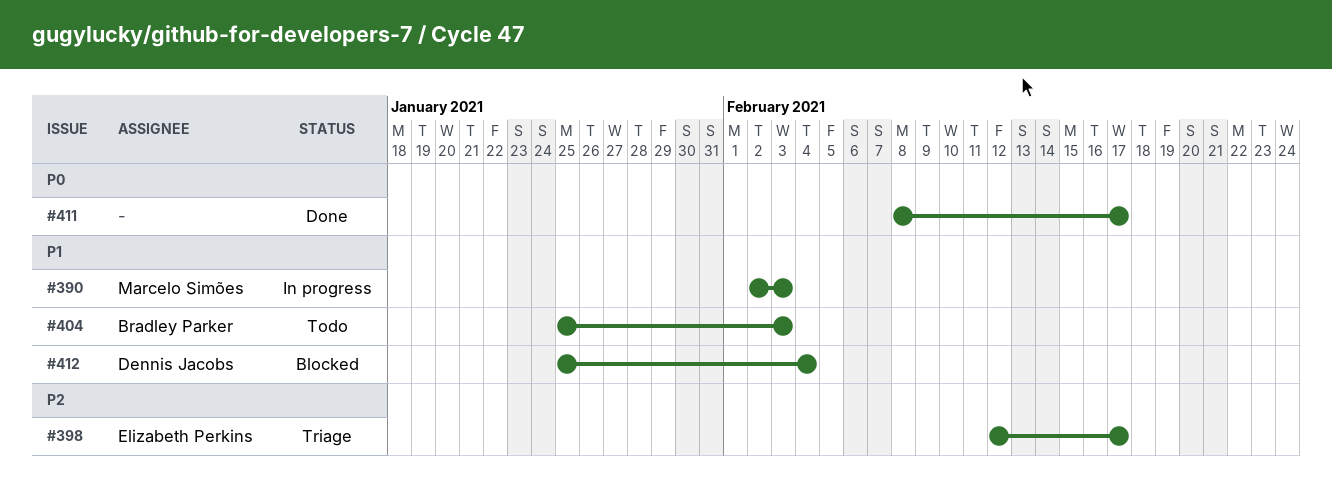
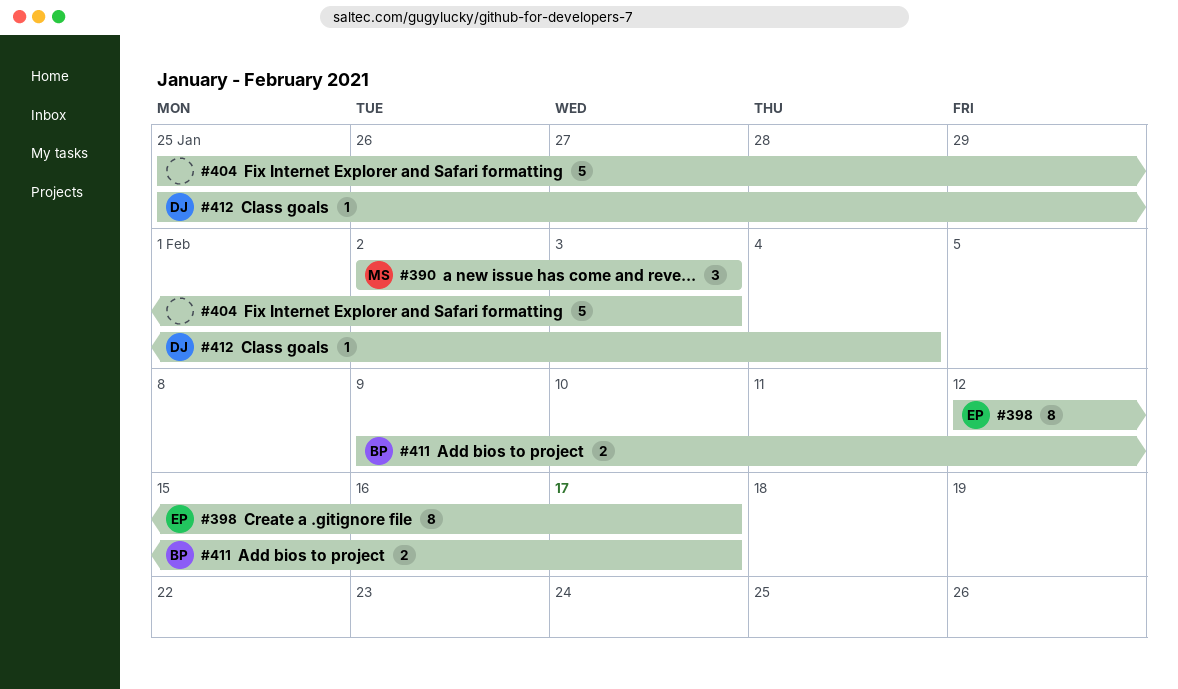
#404, owner: Bradley Parker -> none
#411, owner: none -> Bradley Parker
#411, start: Feb 8 -> Feb 9

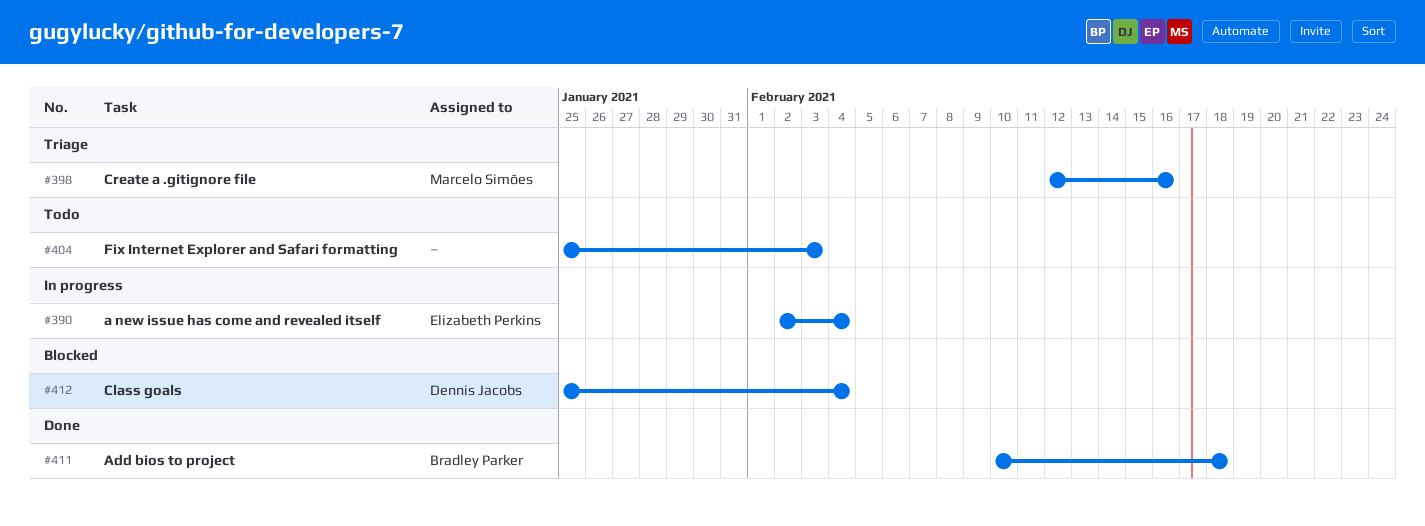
#390, owner: Marcelo Simões -> Elizabeth Perkins
#390, due: Feb 3 -> Feb 4
#398, owner: Elizabeth Perkins -> Marcelo Simões
#398, due: Feb 17 -> Feb 16
#411, start: Feb 9 -> Feb 10
#411, due: Feb 17 -> Feb 18

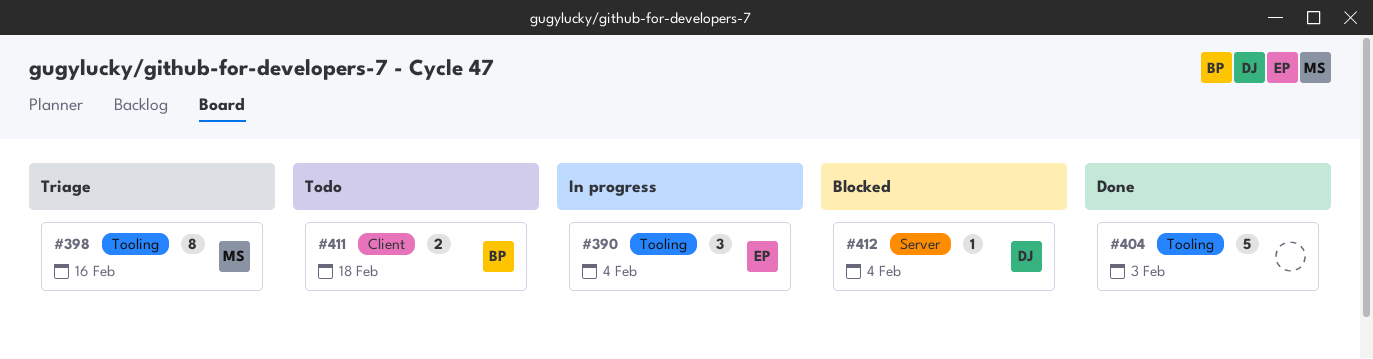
#404, status: Todo -> Done
#411, status: Done -> Todo

